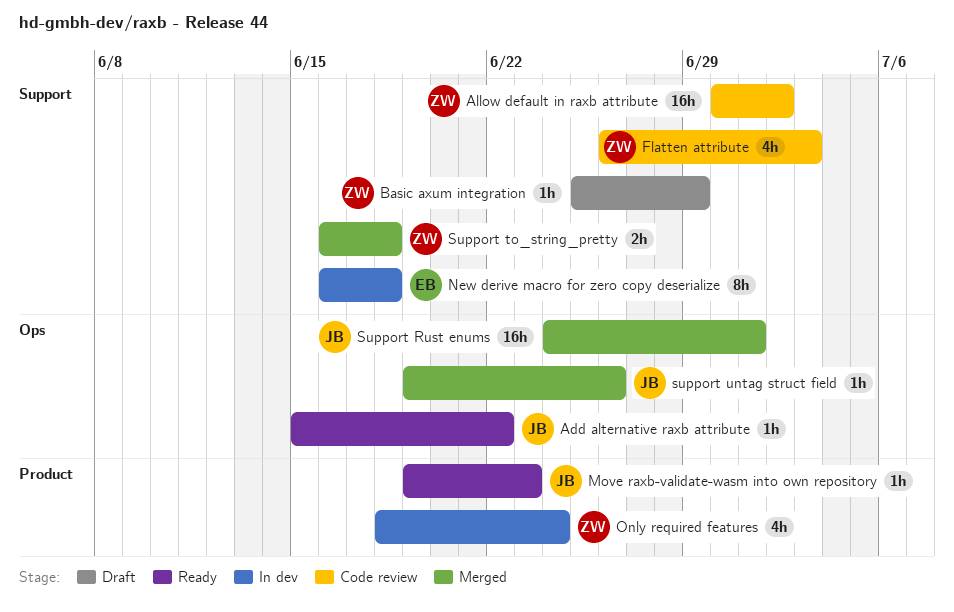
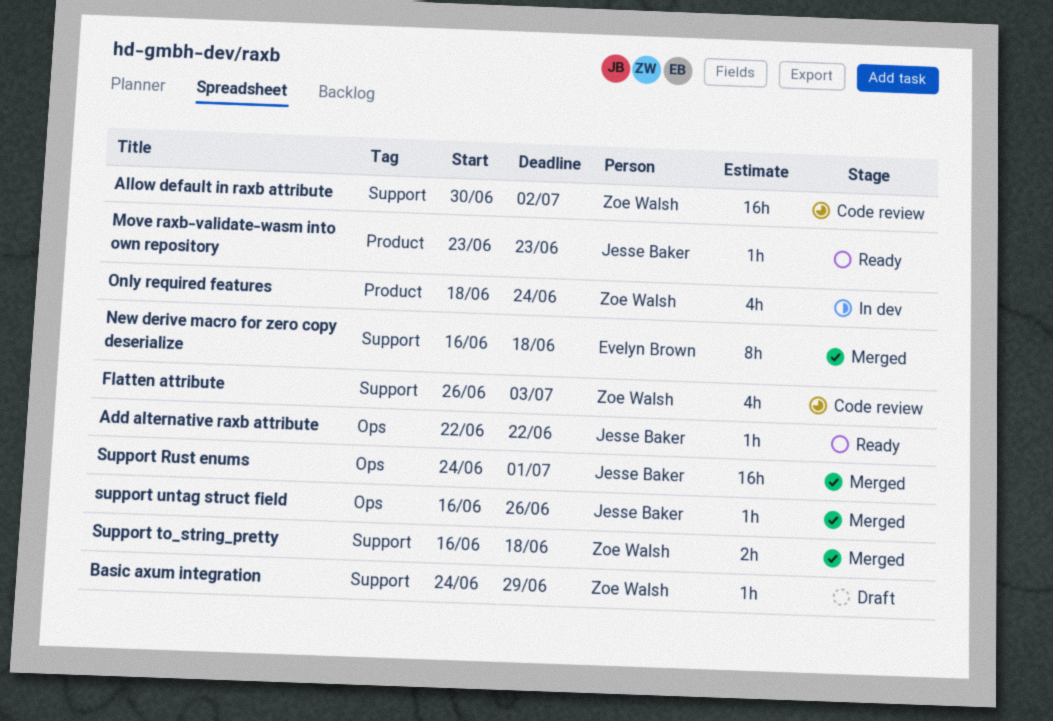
Add alternative raxb attribute, start: Jun 15 -> Jun 22
Basic axum integration, start: Jun 25 -> Jun 24
Move raxb-validate-wasm into own repository, start: Jun 19 -> Jun 23
New derive macro for zero copy deserialize, status: In dev -> Merged
support untag struct field, start: Jun 19 -> Jun 16

